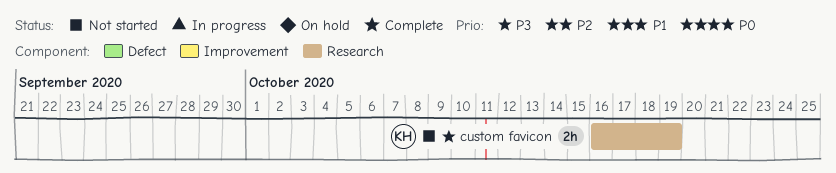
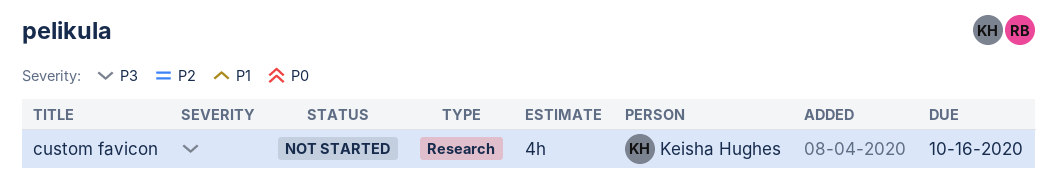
custom favicon, estimate: 2h -> 4h
custom favicon, due: Oct 19 -> Oct 16

